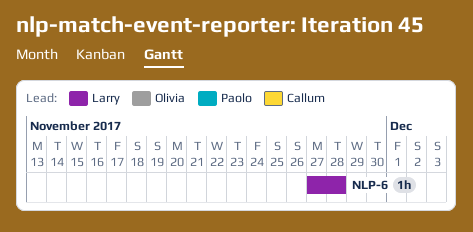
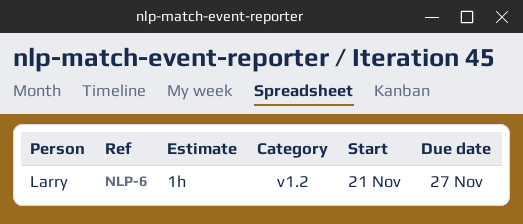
NLP-6, start: Nov 27 -> Nov 21
NLP-6, due: Nov 28 -> Nov 27

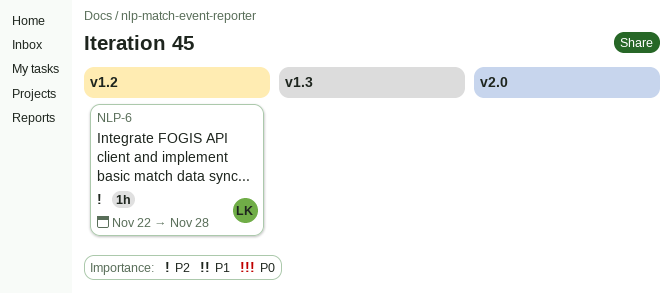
NLP-6, start: Nov 21 -> Nov 22
NLP-6, due: Nov 27 -> Nov 28

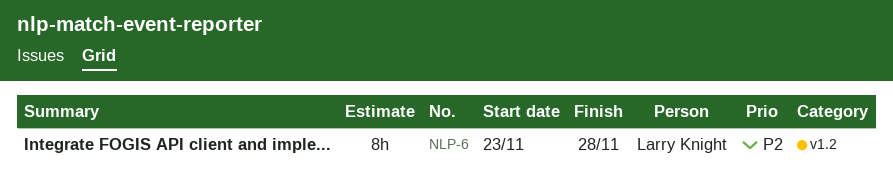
NLP-6, estimate: 1h -> 8h
NLP-6, start: Nov 22 -> Nov 23

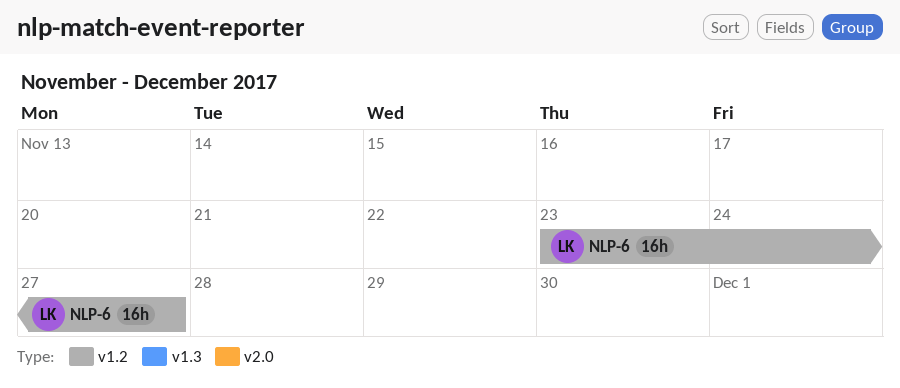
NLP-6, estimate: 8h -> 16h
NLP-6, due: Nov 28 -> Nov 27

